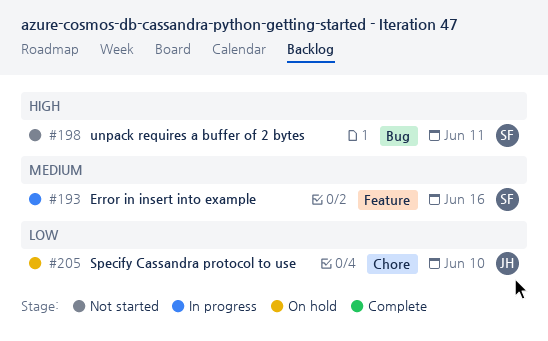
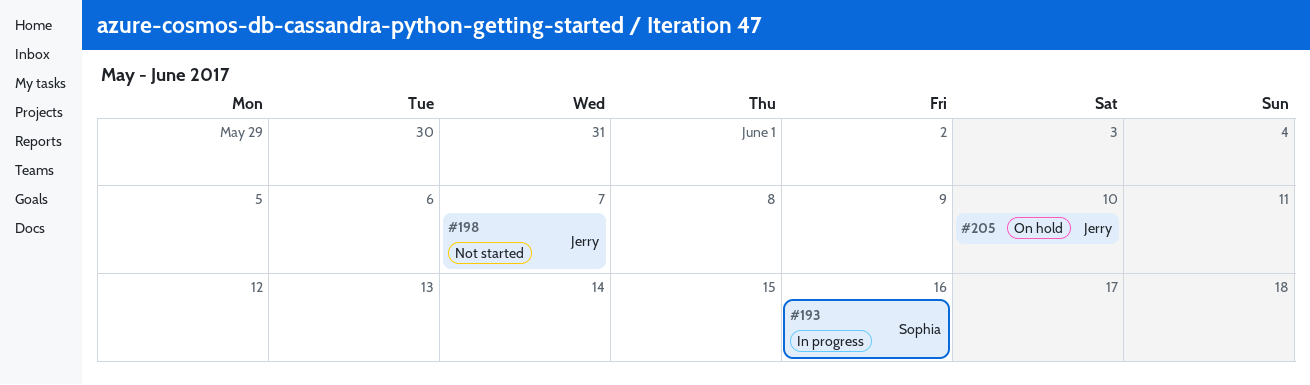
#198, owner: Sophia -> Jerry
#198, due: Jun 11 -> Jun 7

